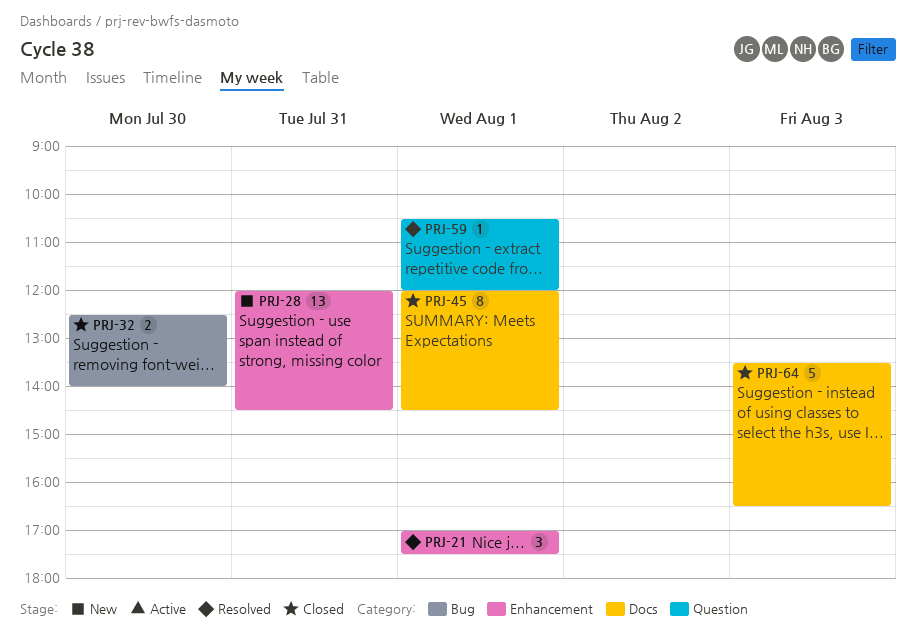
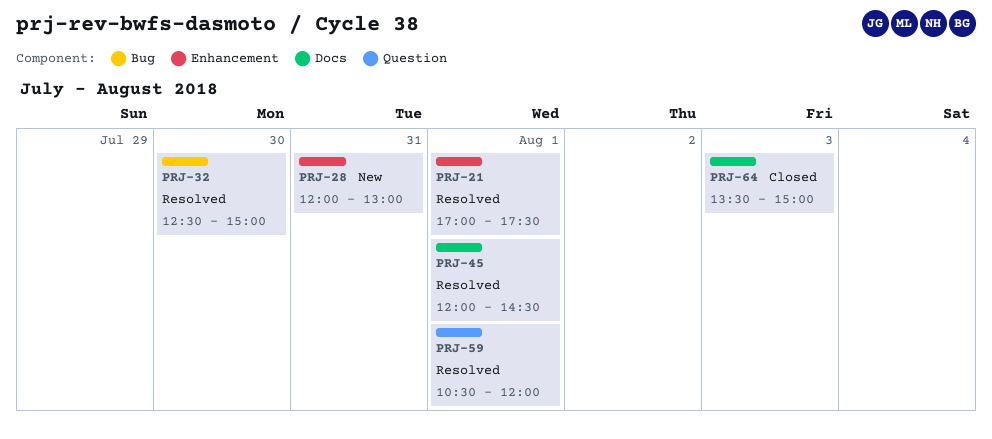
PRJ-28, ends: 14:30 -> 13:00
PRJ-32, status: Closed -> Resolved
PRJ-32, ends: 14:00 -> 15:00
PRJ-45, status: Closed -> Resolved
PRJ-64, ends: 16:30 -> 15:00

